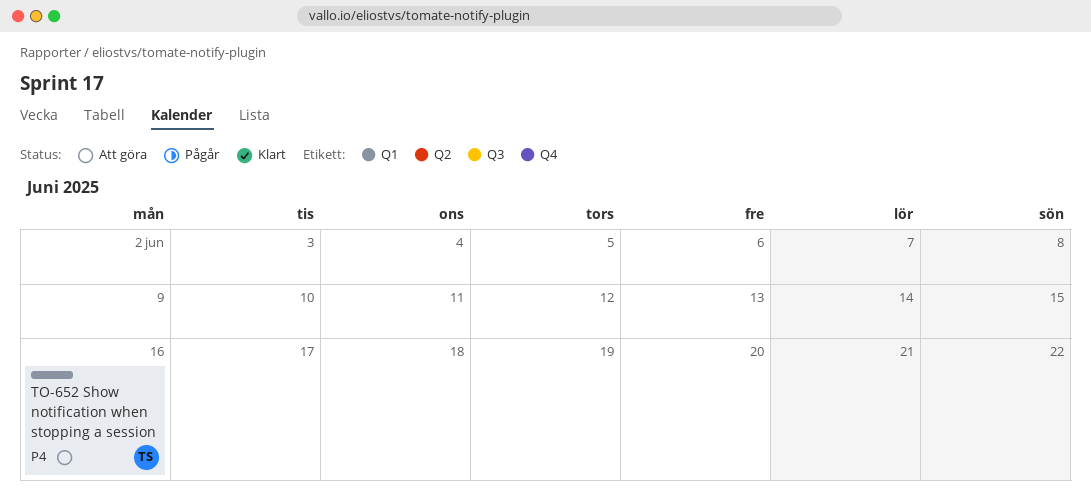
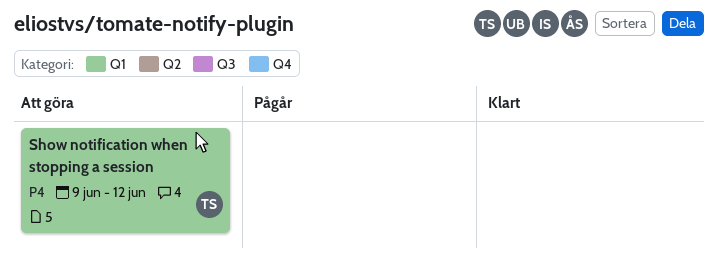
Show notification when stopping a session, due: Jun 16 -> Jun 12

